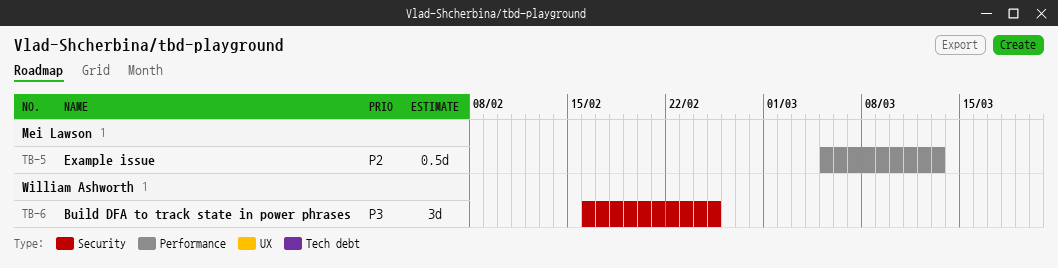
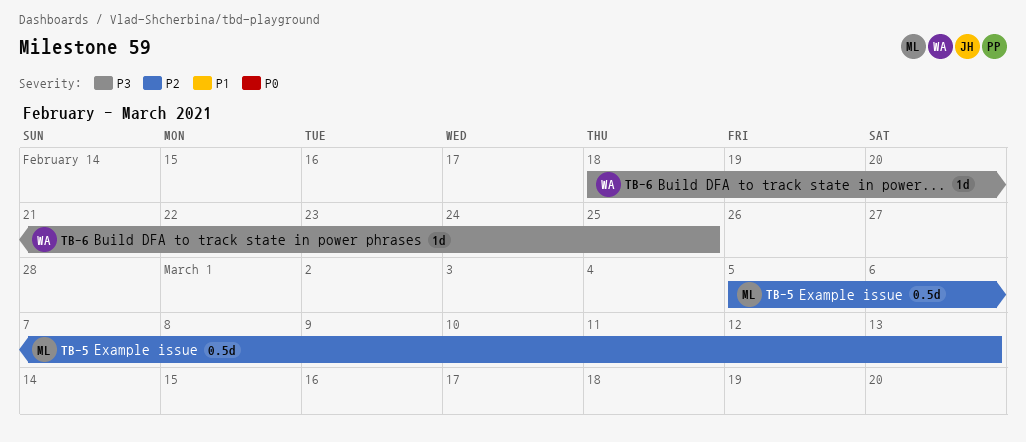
TB-6, estimate: 3d -> 1d
TB-6, start: Feb 16 -> Feb 18

